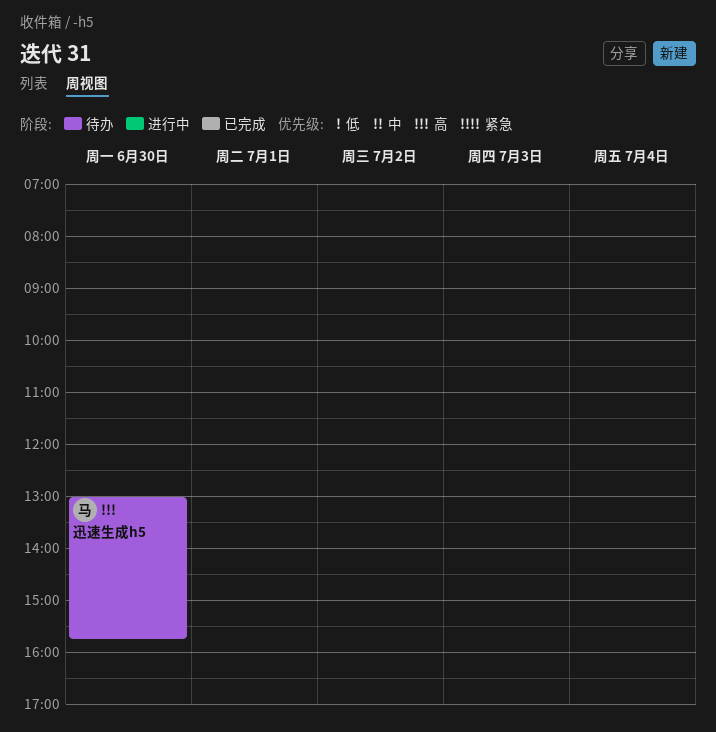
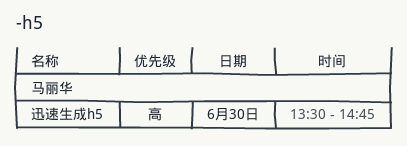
迅速生成h5, begins: 13:00 -> 13:30
迅速生成h5, ends: 15:45 -> 14:45

